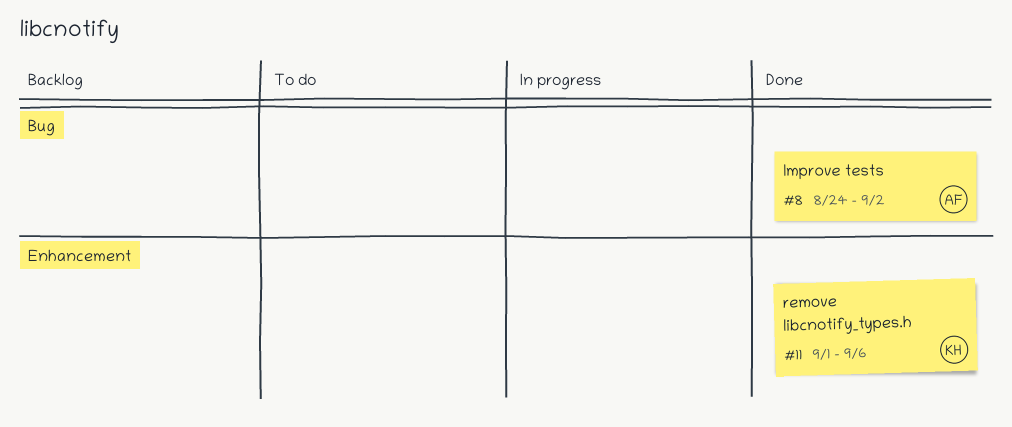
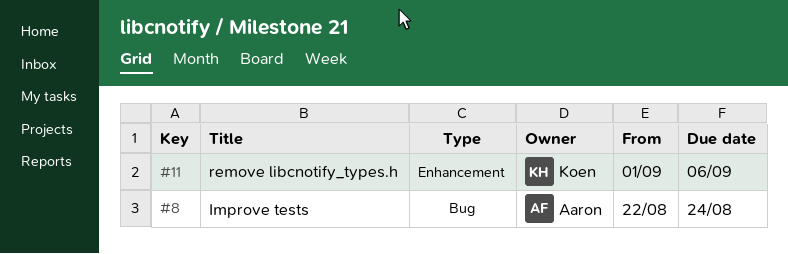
#8, start: Aug 24 -> Aug 22
#8, due: Sep 2 -> Aug 24

